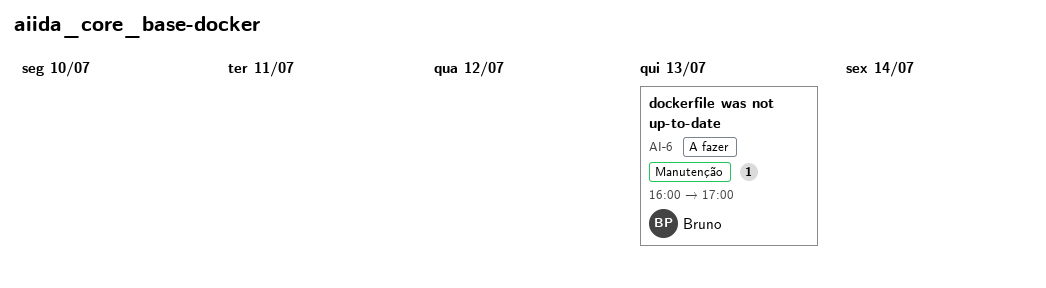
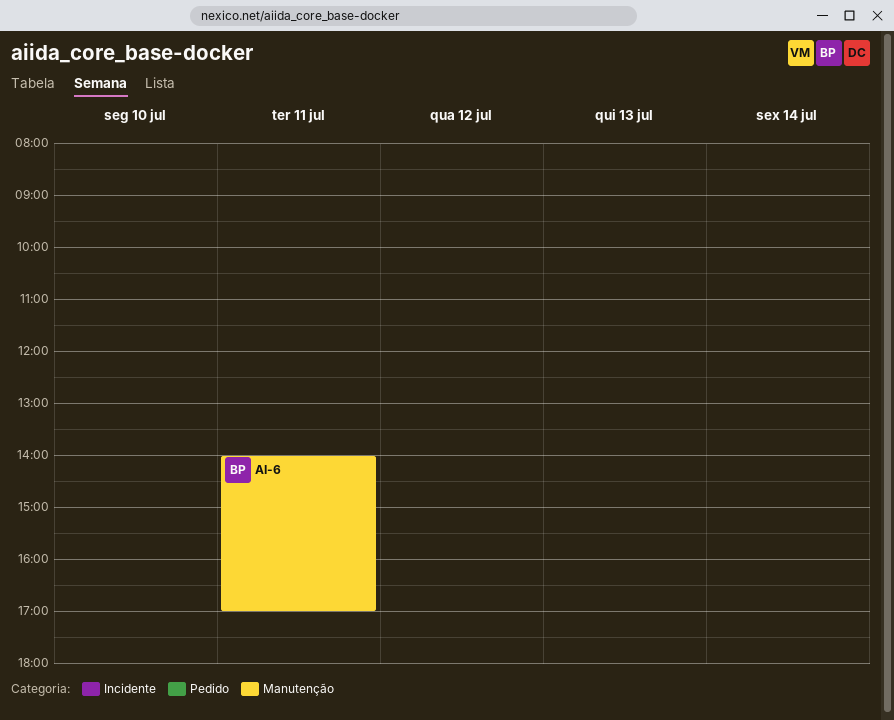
AI-6, day: Jul 13 -> Jul 11
AI-6, begins: 16:00 -> 14:00

